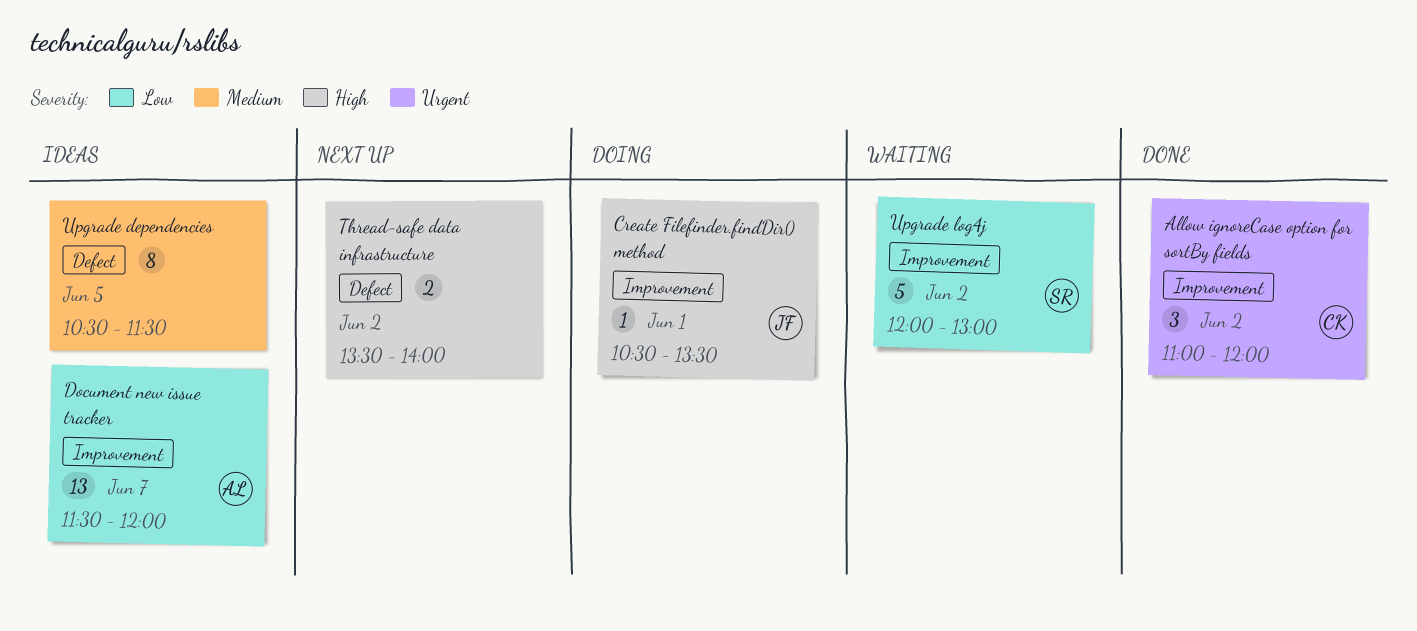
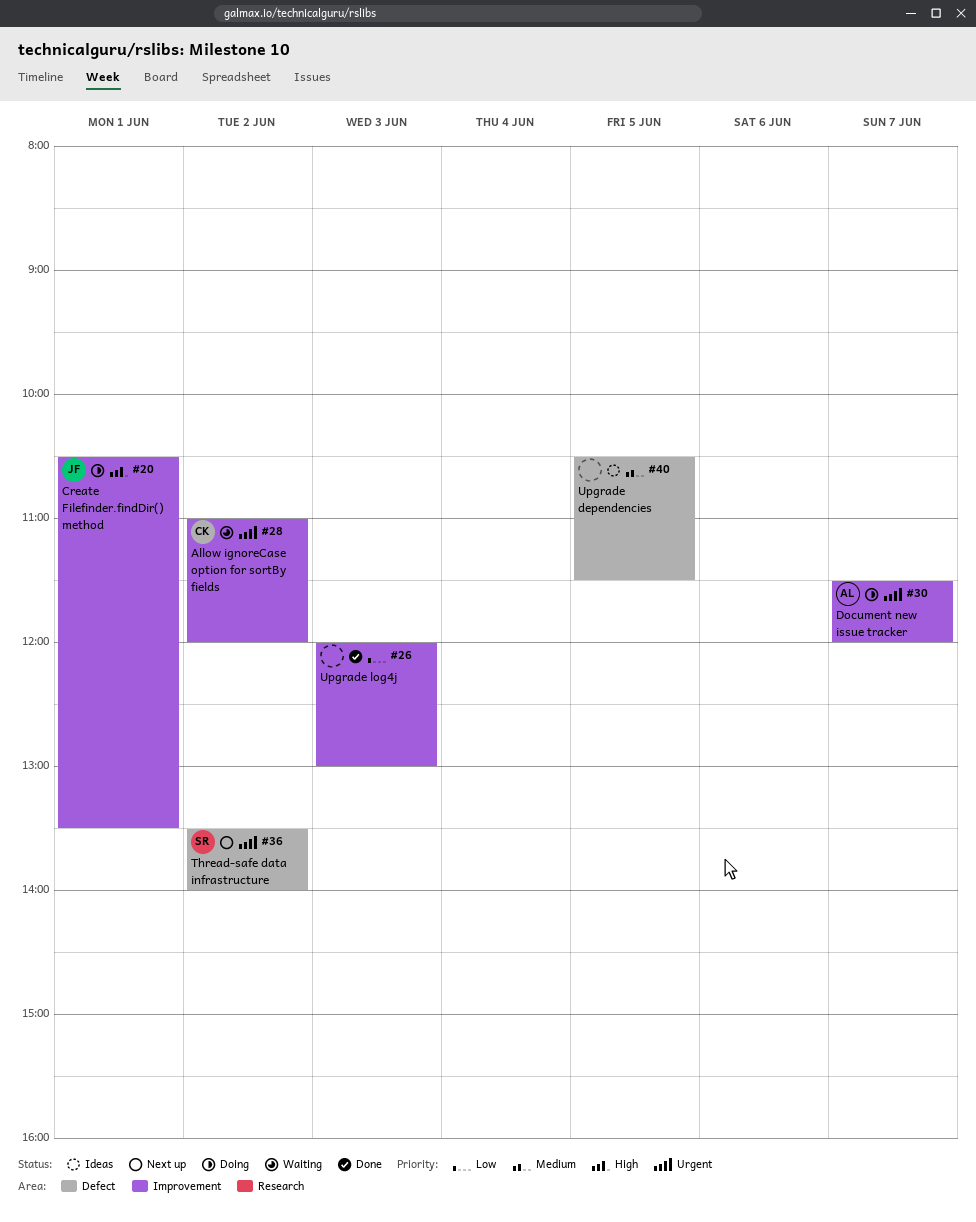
Allow ignoreCase option for sortBy fields, status: Done -> Waiting
Document new issue tracker, status: Ideas -> Doing
Document new issue tracker, priority: Low -> Urgent
Thread-safe data infrastructure, owner: none -> SR
Thread-safe data infrastructure, priority: High -> Urgent
Upgrade log4j, status: Waiting -> Done
Upgrade log4j, owner: SR -> none
Upgrade log4j, day: Jun 2 -> Jun 3

